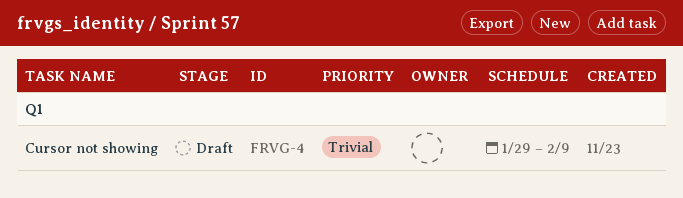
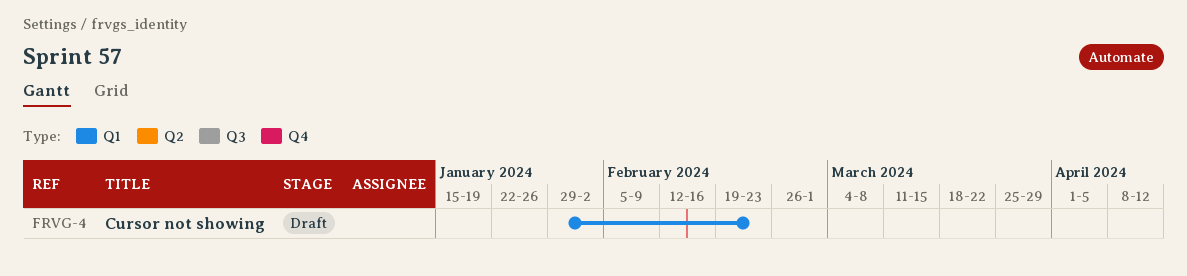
FRVG-4, due: Feb 9 -> Feb 23

